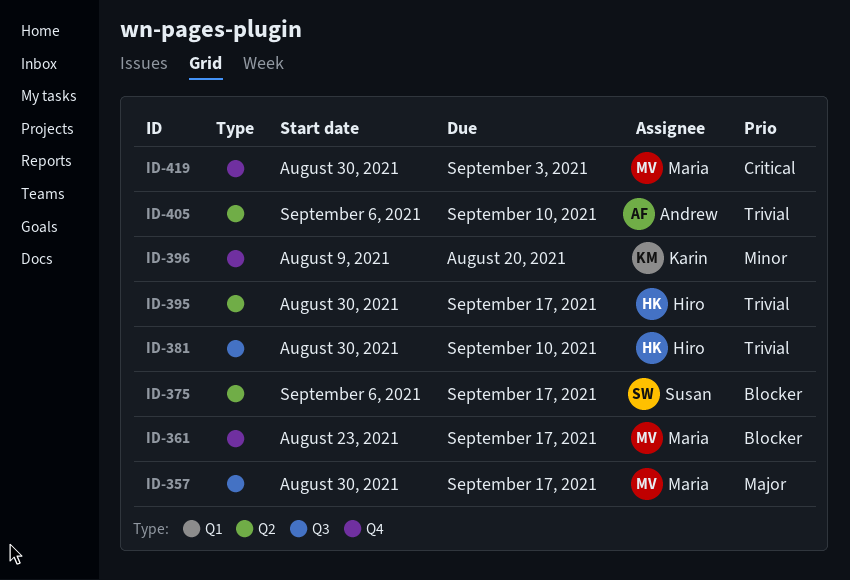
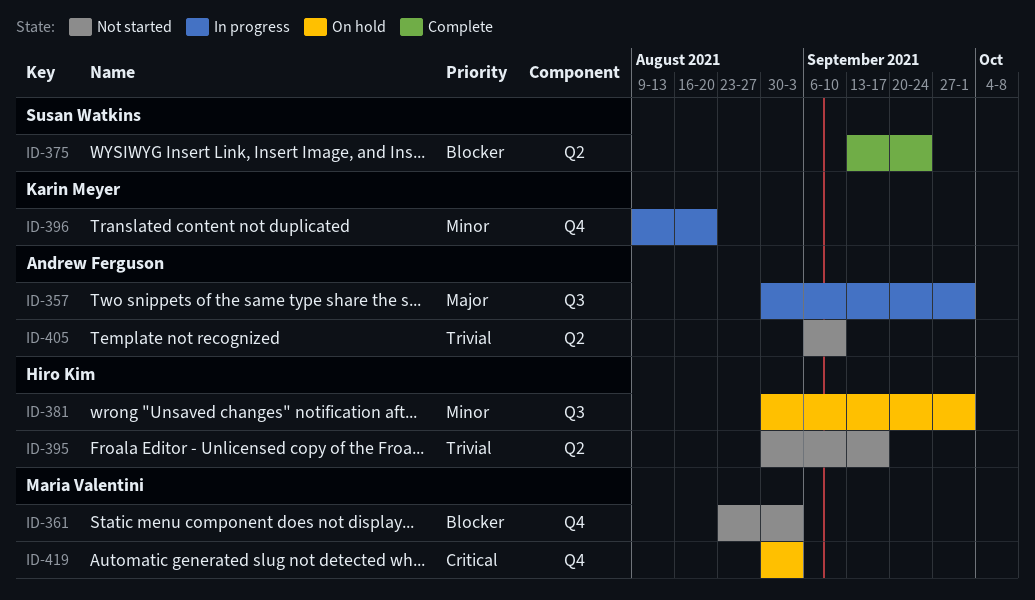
ID-357, owner: Maria Valentini -> Andrew Ferguson
ID-357, due: Sep 17 -> Oct 1
ID-361, due: Sep 17 -> Sep 3
ID-375, start: Sep 6 -> Sep 13
ID-375, due: Sep 17 -> Sep 24
ID-381, priority: Trivial -> Minor
ID-381, due: Sep 10 -> Oct 1

